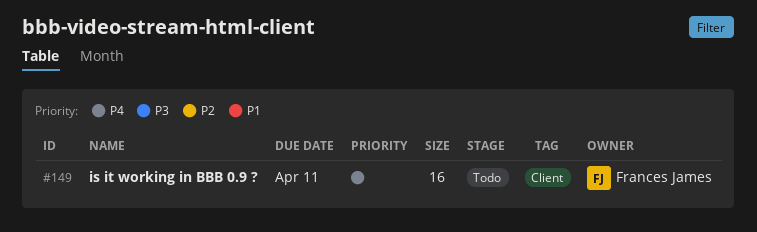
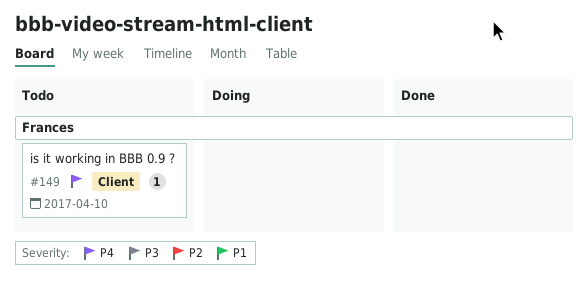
#149, estimate: 16 -> 1
#149, due: Apr 11 -> Apr 10

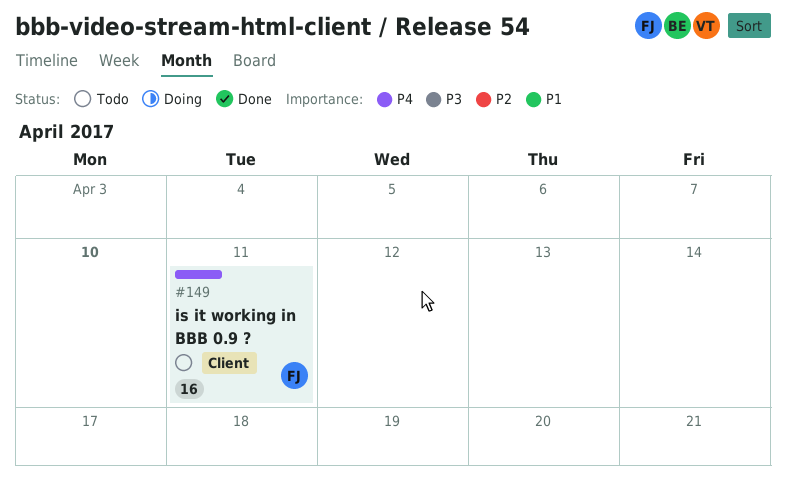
#149, estimate: 1 -> 16
#149, due: Apr 10 -> Apr 11

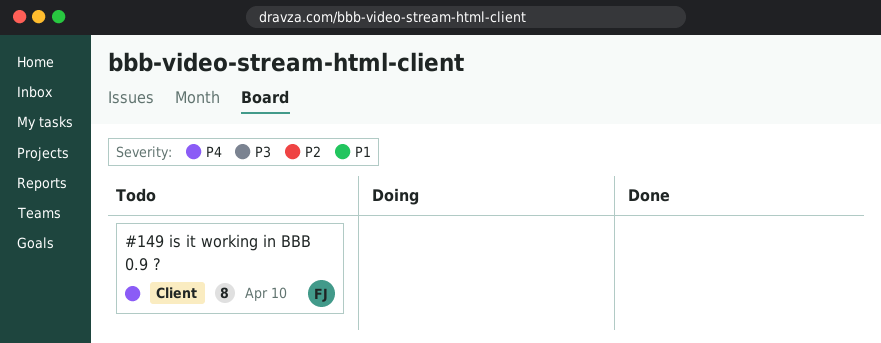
#149, estimate: 16 -> 8
#149, due: Apr 11 -> Apr 10

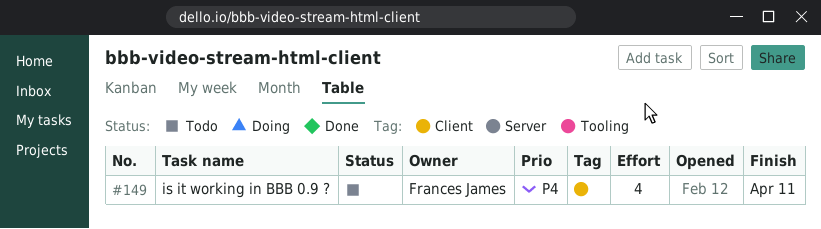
#149, estimate: 8 -> 4
#149, due: Apr 10 -> Apr 11

